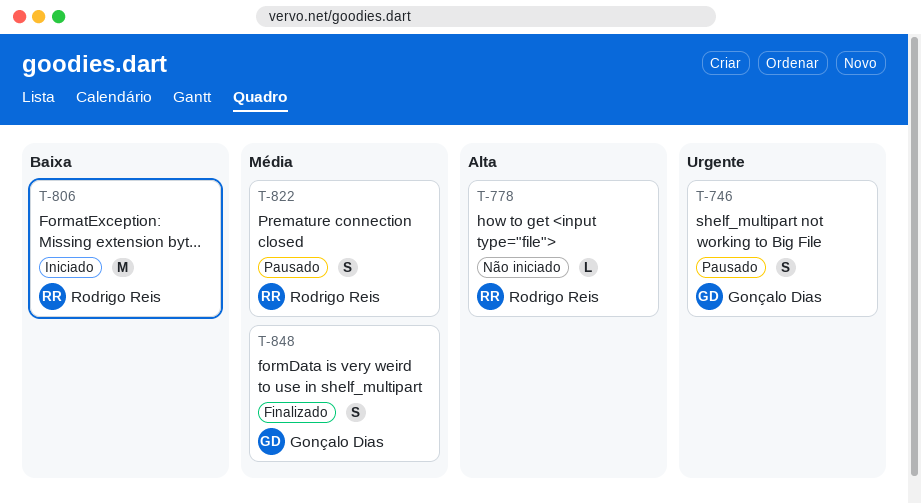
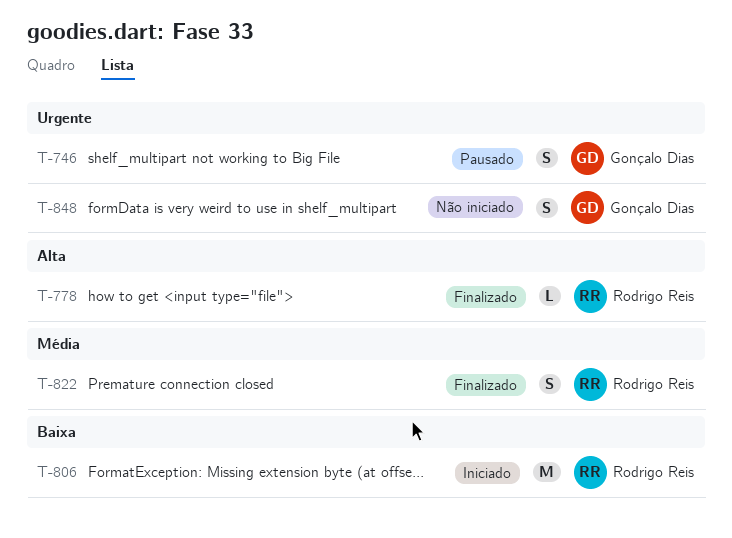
T-778, status: Não iniciado -> Finalizado
T-822, status: Pausado -> Finalizado
T-848, status: Finalizado -> Não iniciado
T-848, priority: Média -> Urgente

